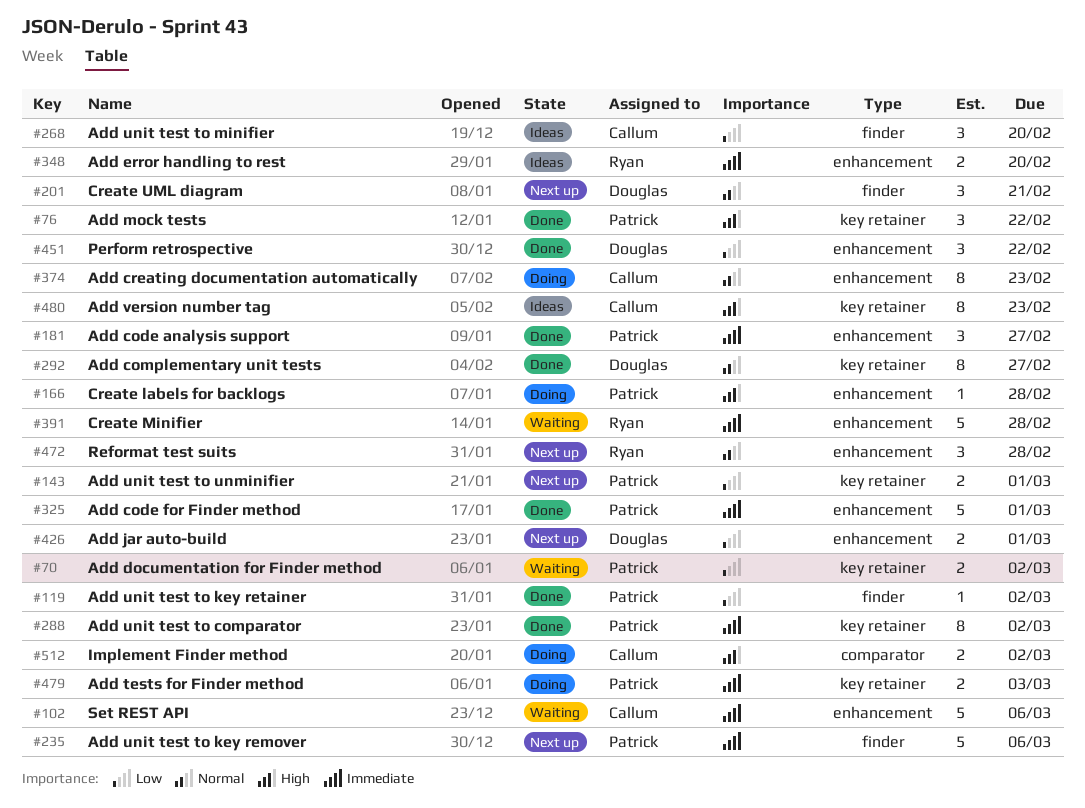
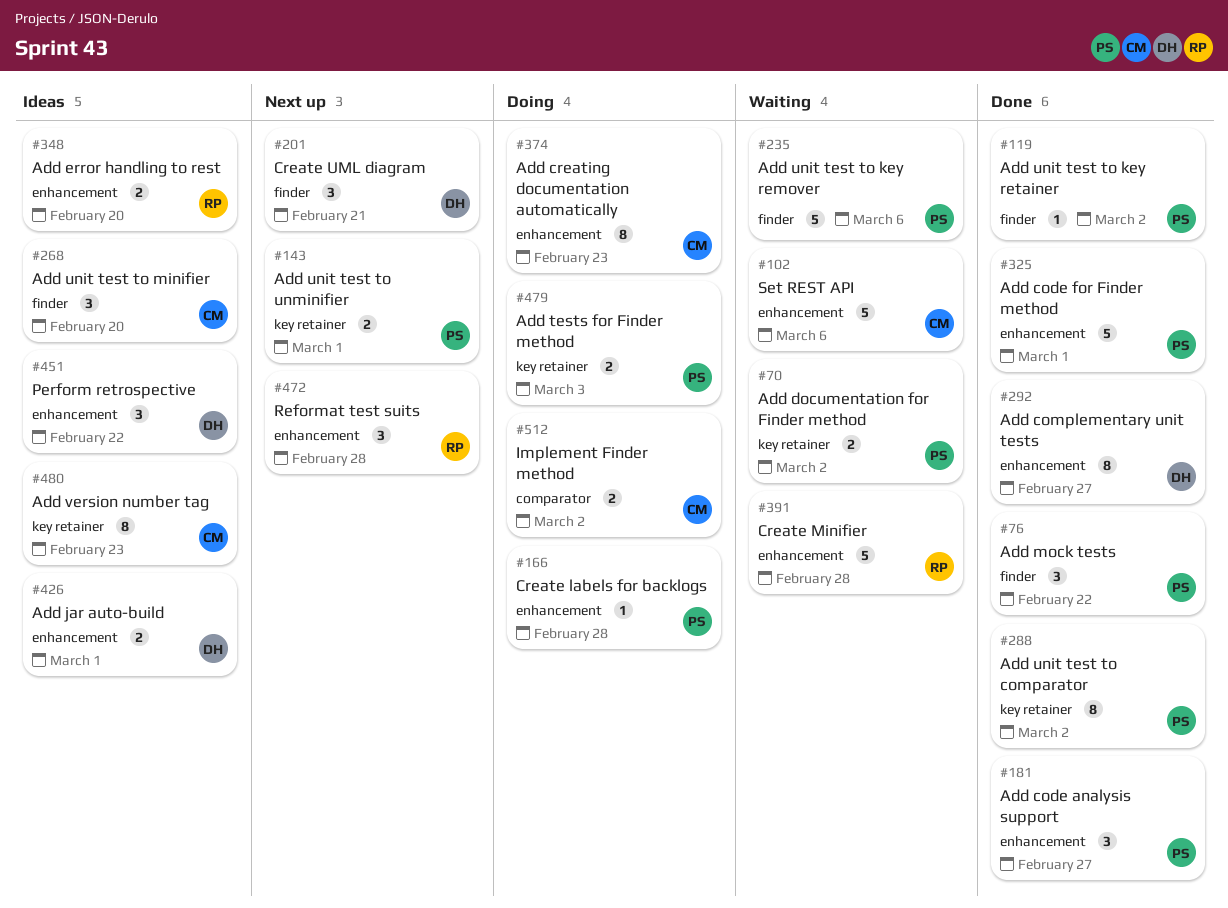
#76, label: key retainer -> finder
#235, status: Next up -> Waiting
#292, label: key retainer -> enhancement
#426, status: Next up -> Ideas
#451, status: Done -> Ideas

